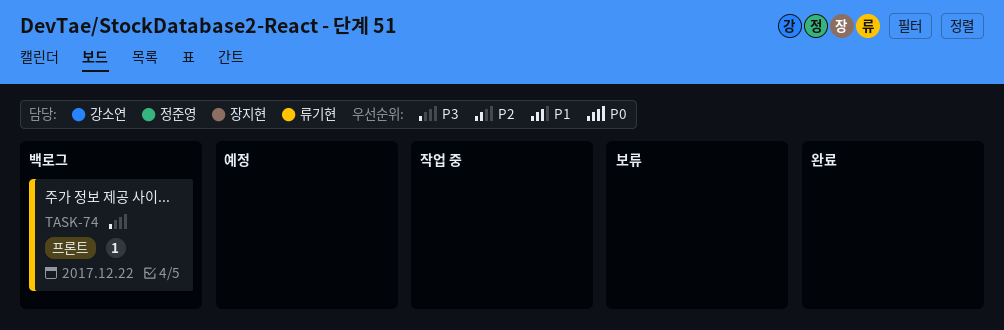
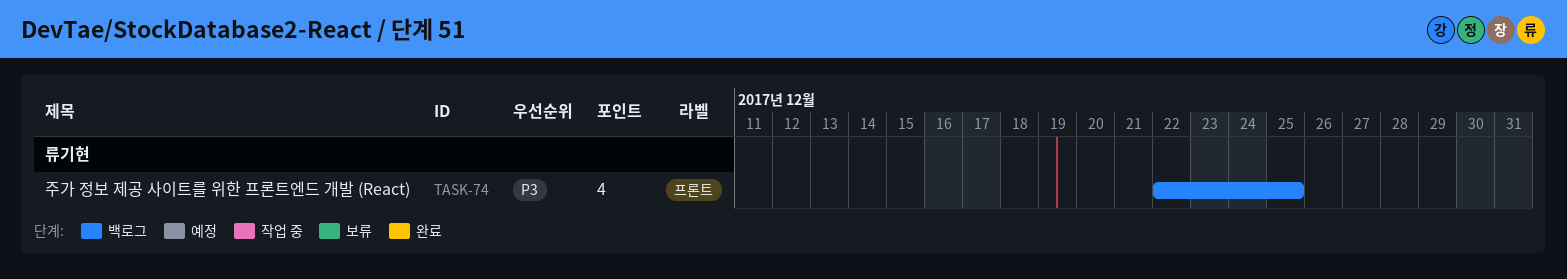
TASK-74, estimate: 1 -> 4
TASK-74, due: Dec 22 -> Dec 25

